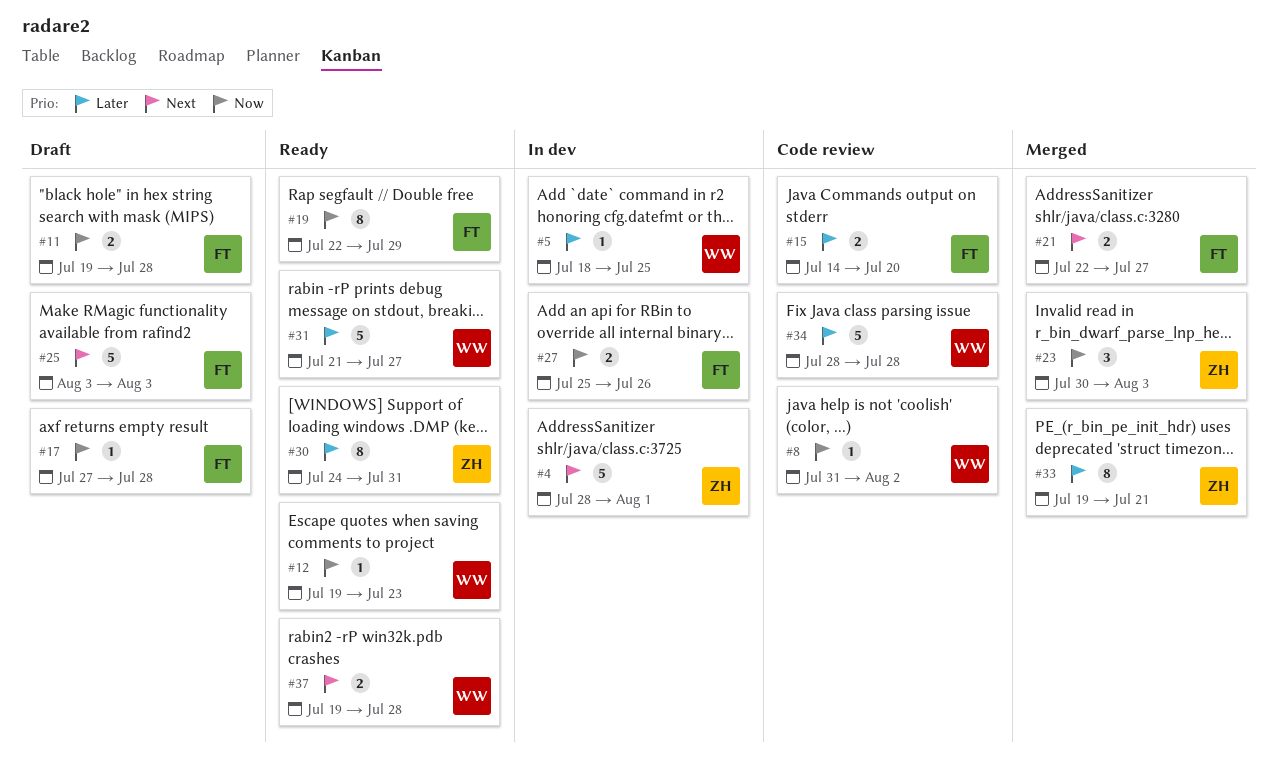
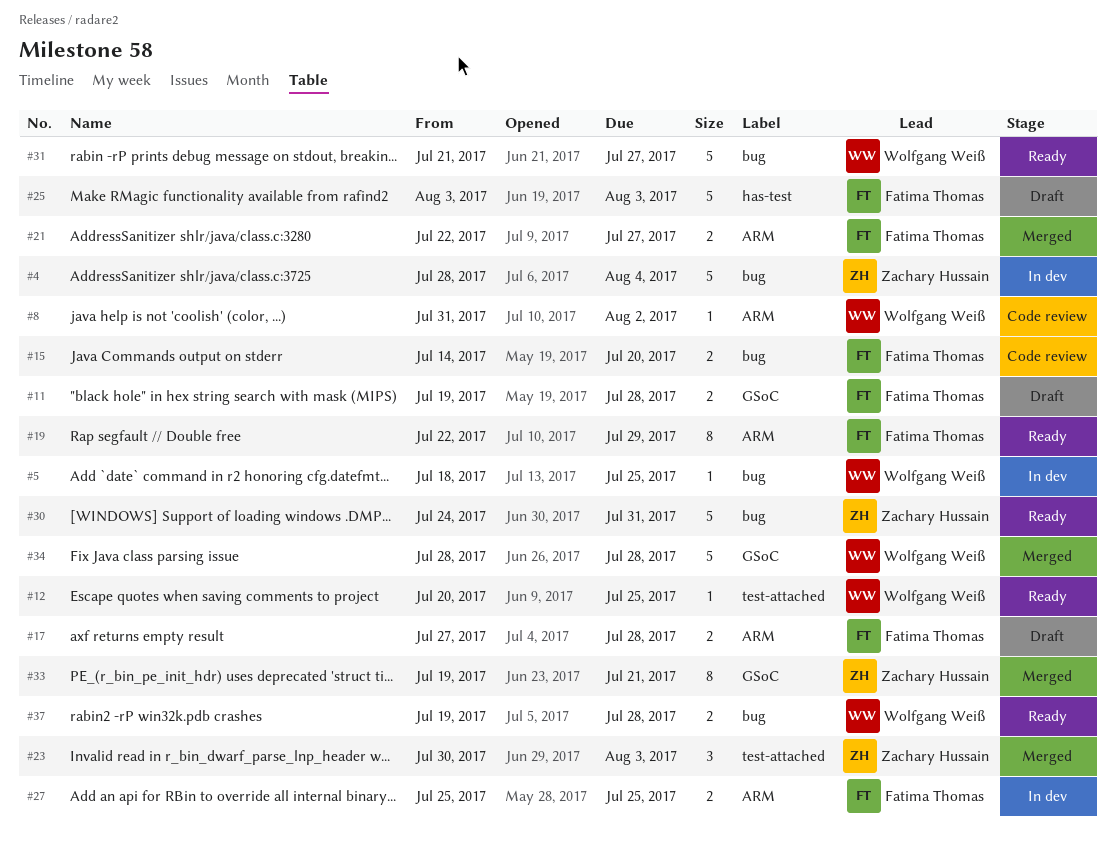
#4, due: Aug 1 -> Aug 4
#12, start: Jul 19 -> Jul 20
#12, due: Jul 23 -> Jul 25
#17, estimate: 1 -> 2
#27, due: Jul 26 -> Jul 25
#30, estimate: 8 -> 5
#34, status: Code review -> Merged

